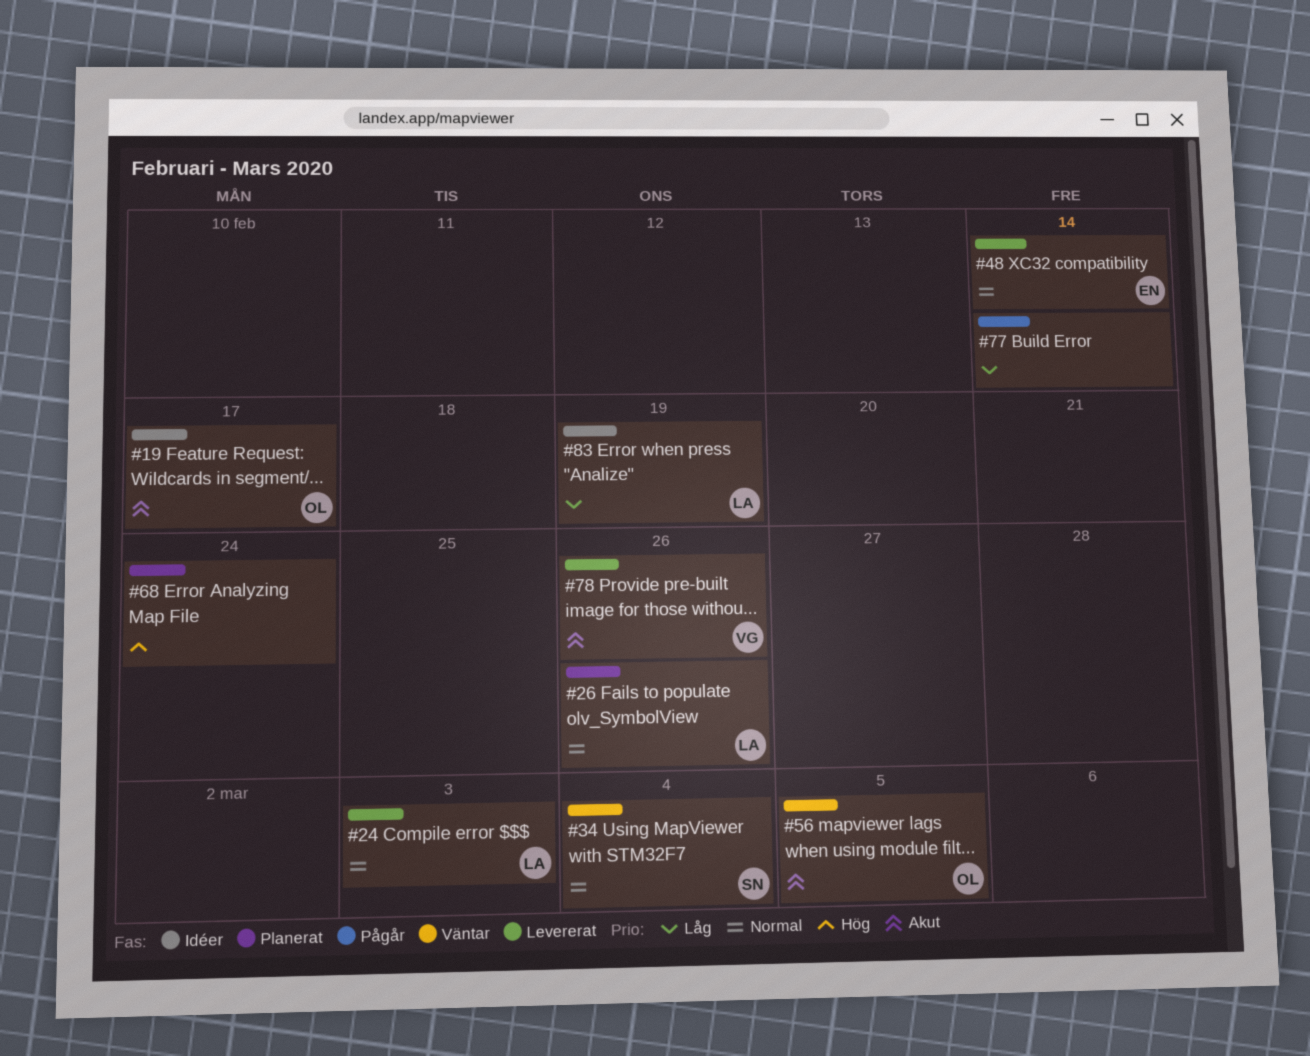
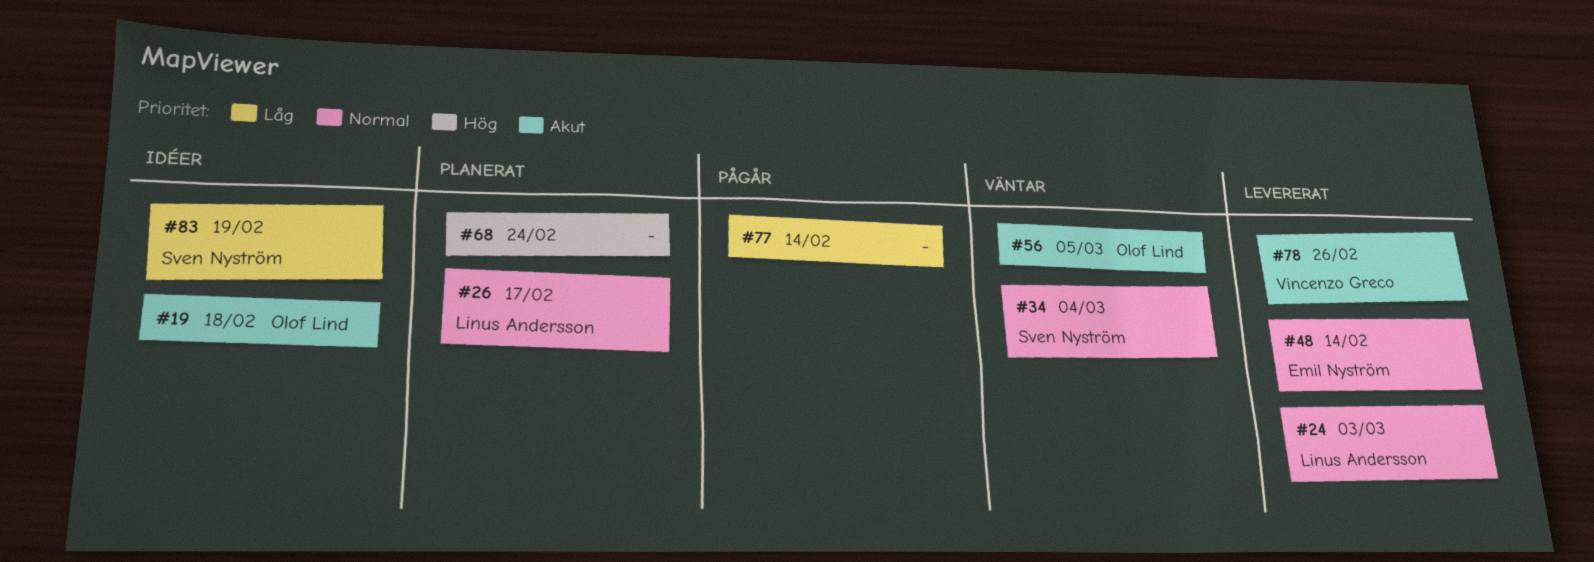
#19, due: Feb 17 -> Feb 18
#26, due: Feb 26 -> Feb 17
#83, owner: Linus Andersson -> Sven Nyström

